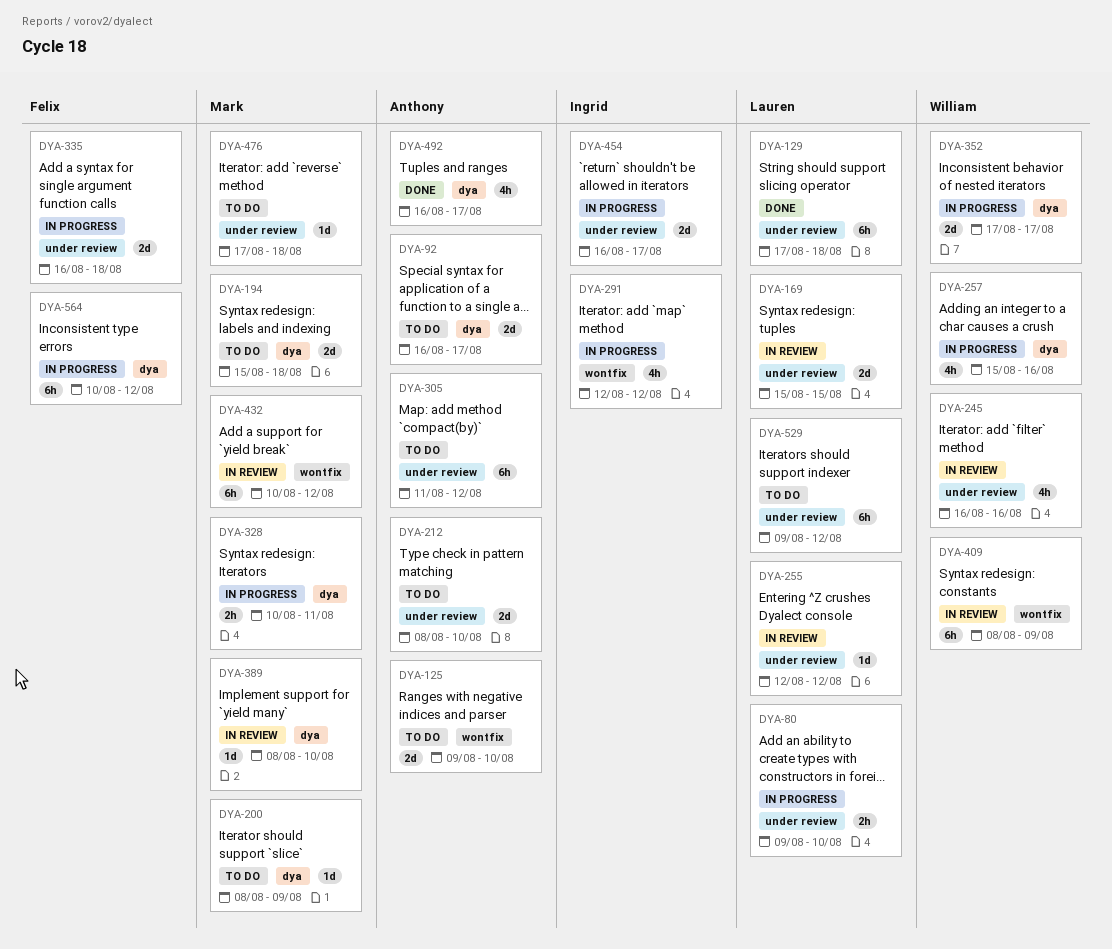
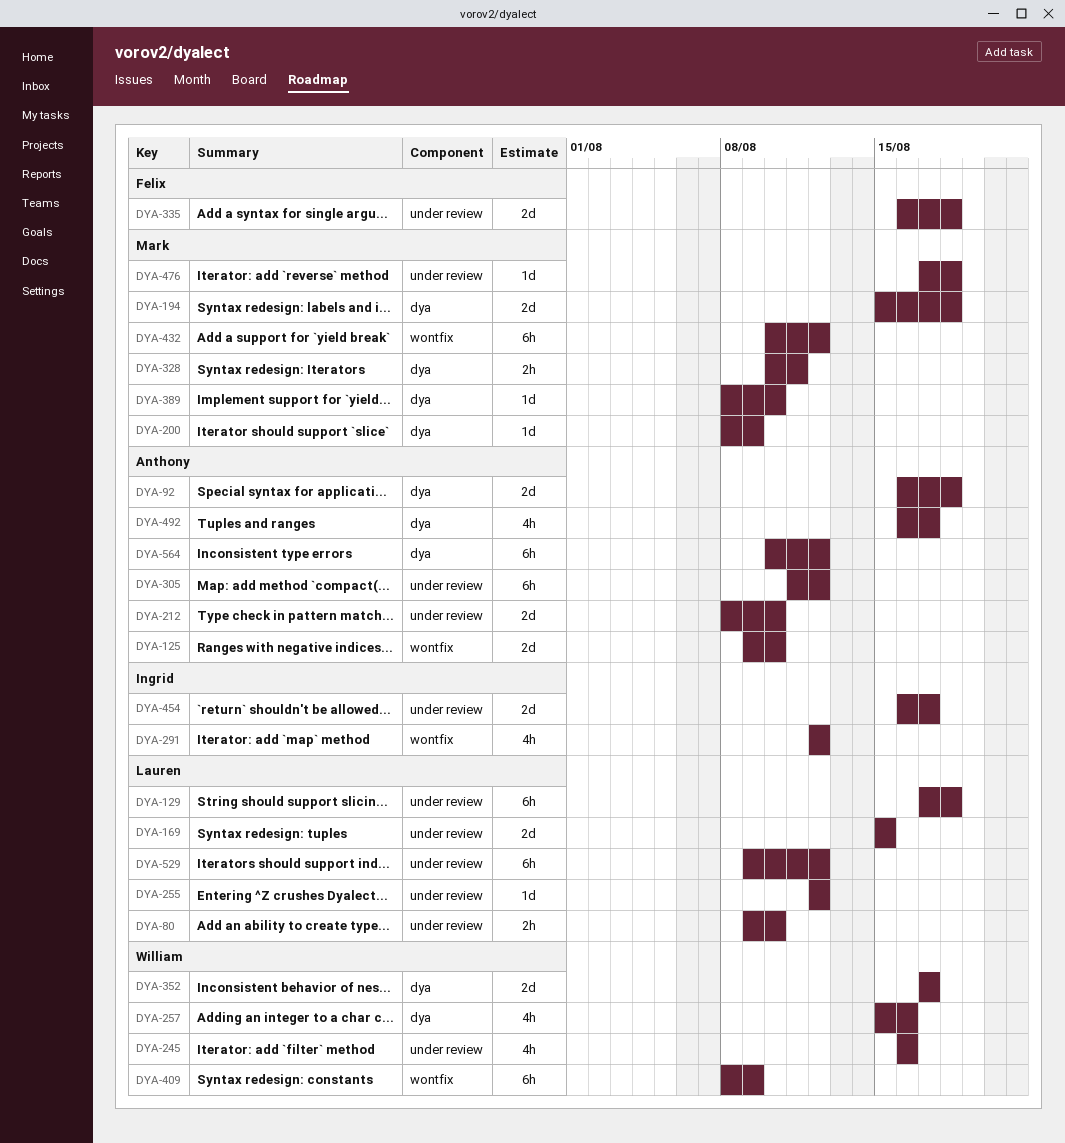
DYA-92, due: Aug 17 -> Aug 18
DYA-564, owner: Felix -> Anthony

